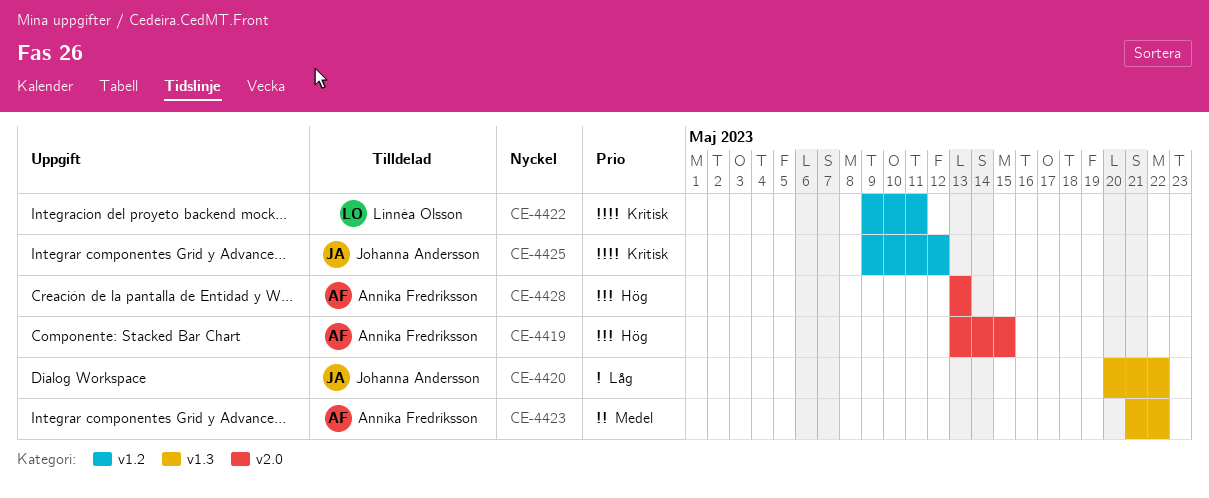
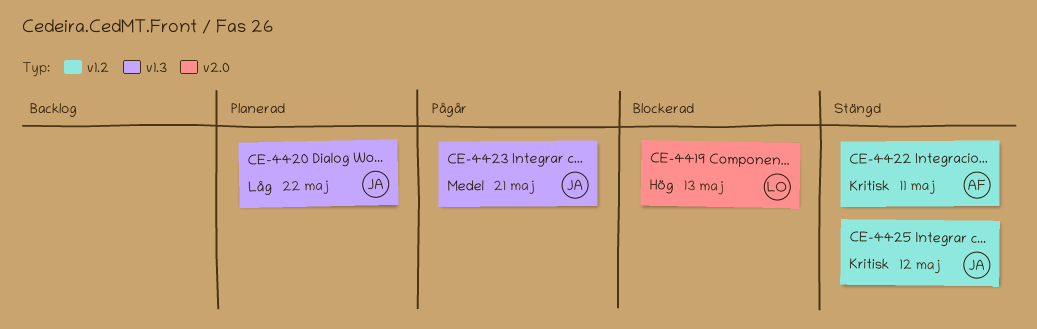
CE-4419, owner: Annika Fredriksson -> Linnéa Olsson
CE-4419, due: May 15 -> May 13
CE-4422, owner: Linnéa Olsson -> Annika Fredriksson
CE-4423, owner: Annika Fredriksson -> Johanna Andersson
CE-4423, due: May 22 -> May 21
CE-4428: present -> none

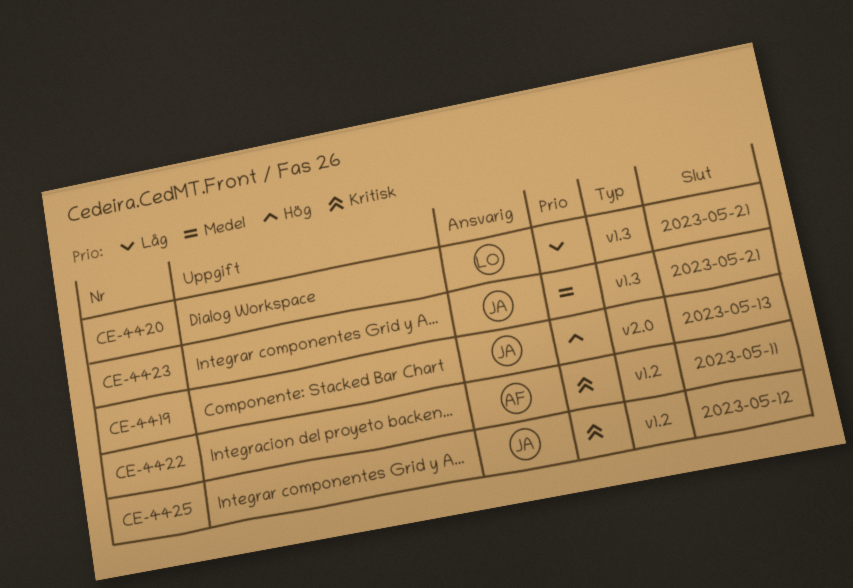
CE-4419, owner: LO -> JA
CE-4420, owner: JA -> LO
CE-4420, due: May 22 -> May 21

